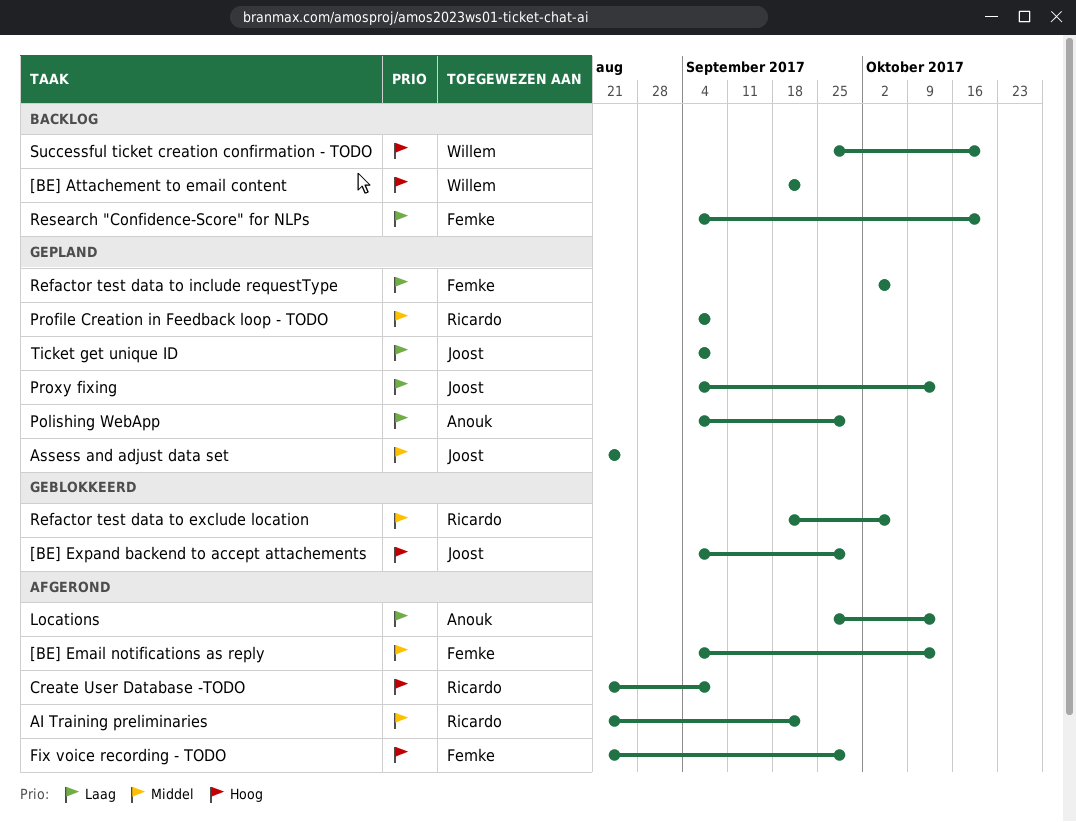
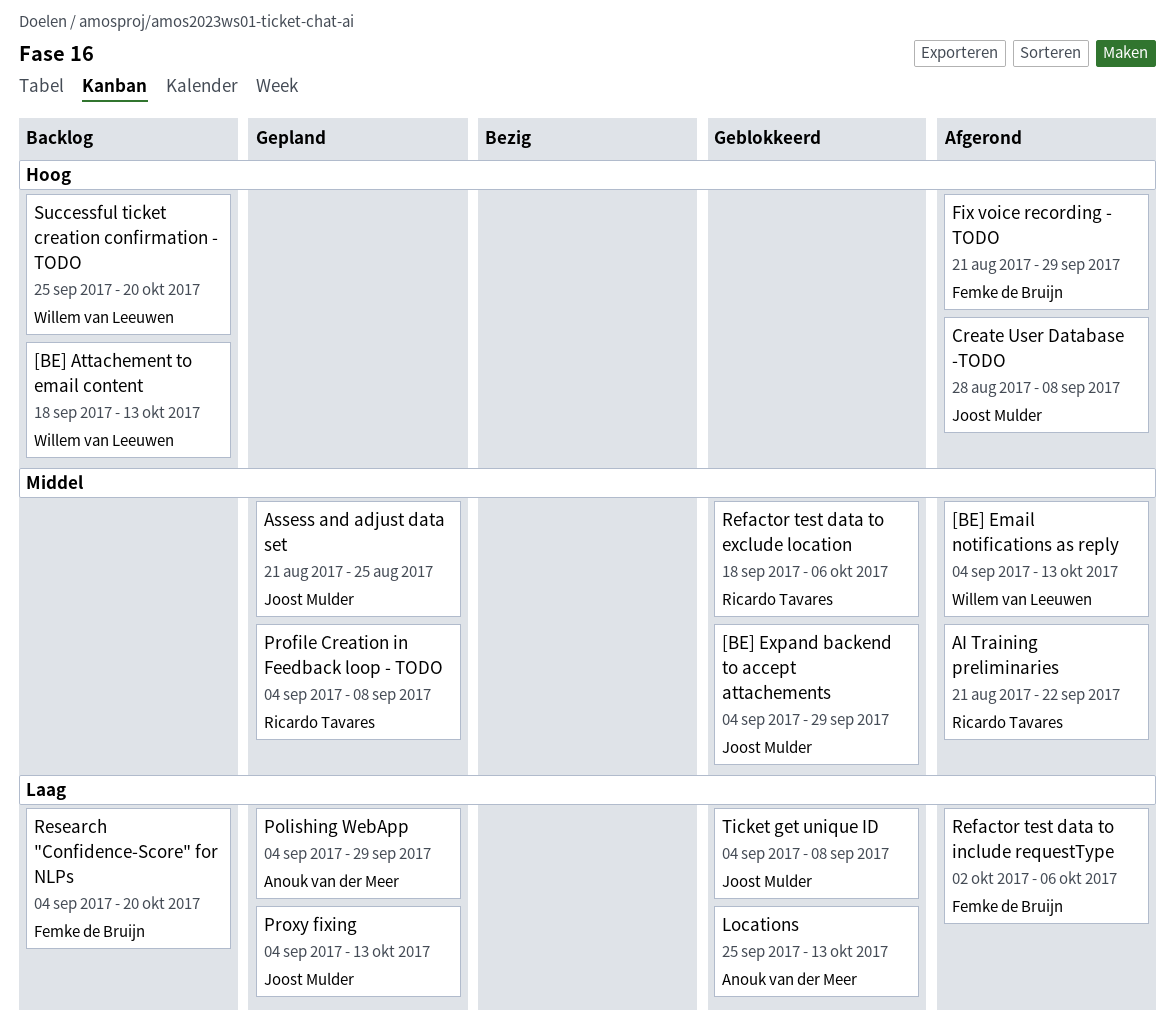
[BE] Attachement to email content, due: Sep 22 -> Oct 13
[BE] Email notifications as reply, owner: Femke de Bruijn -> Willem van Leeuwen
[BE] Expand backend to accept attachements, priority: Hoog -> Middel
Create User Database -TODO, owner: Ricardo Tavares -> Joost Mulder
Create User Database -TODO, start: Aug 21 -> Aug 28
Locations, status: Afgerond -> Geblokkeerd
Refactor test data to include requestType, status: Gepland -> Afgerond
Ticket get unique ID, status: Gepland -> Geblokkeerd

